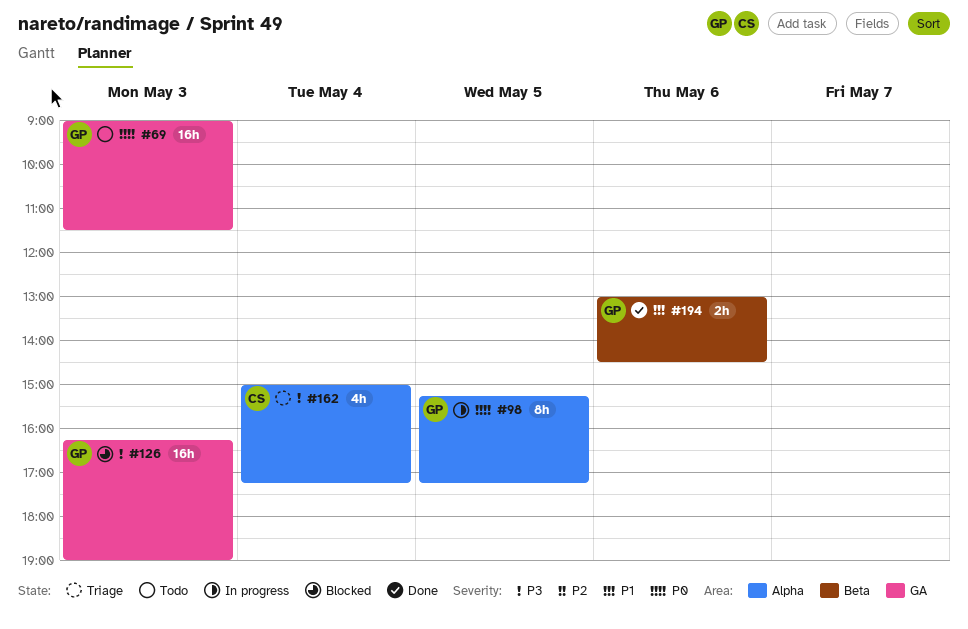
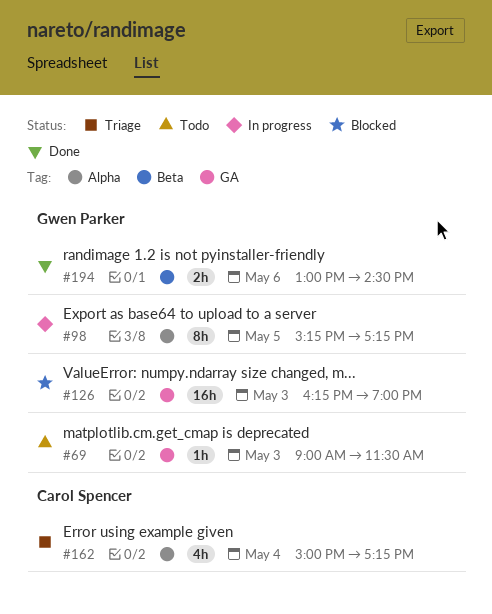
#69, estimate: 16h -> 1h

